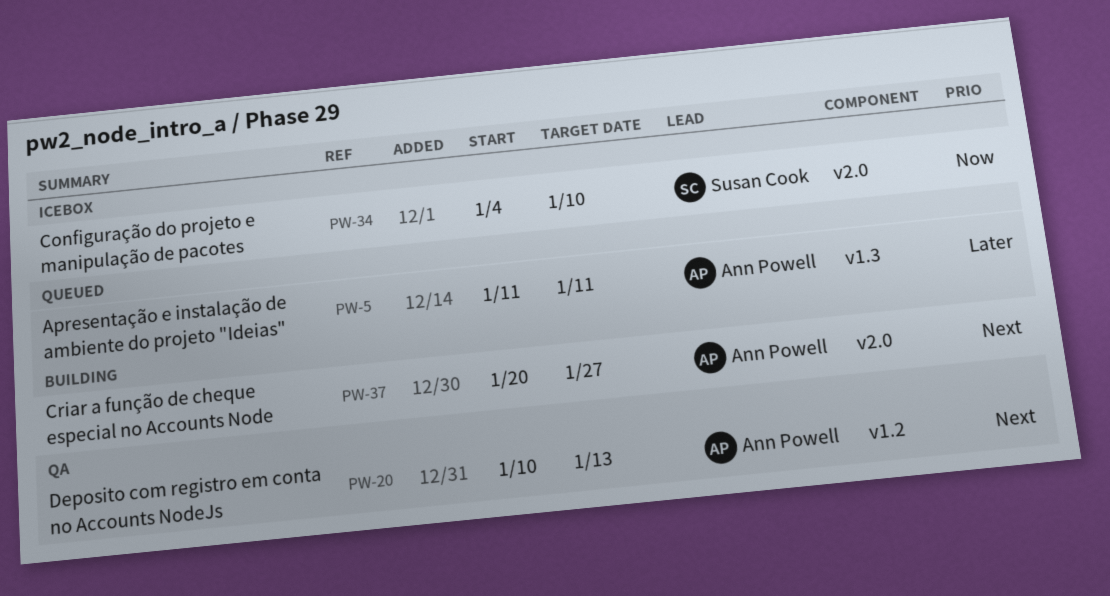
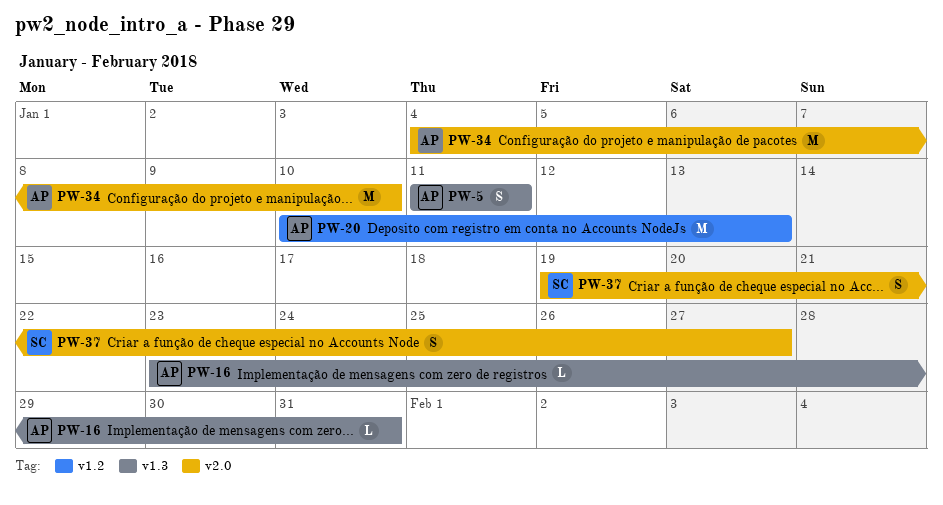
PW-16: none -> present
PW-34, owner: Susan Cook -> Ann Powell
PW-37, owner: Ann Powell -> Susan Cook
PW-37, start: Jan 20 -> Jan 19

